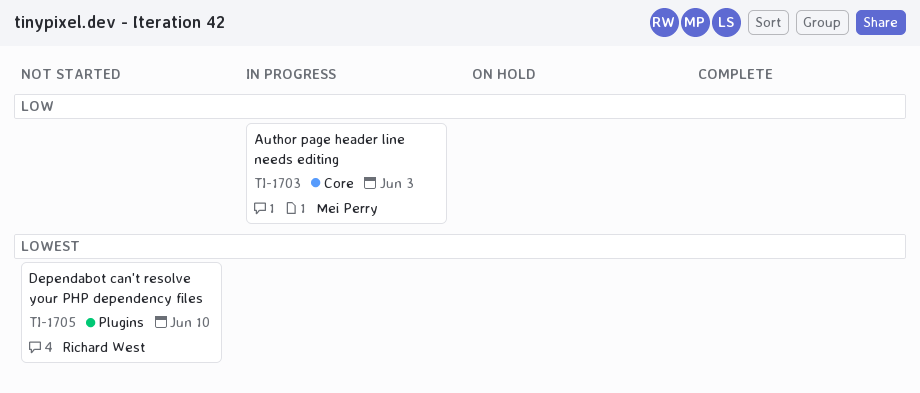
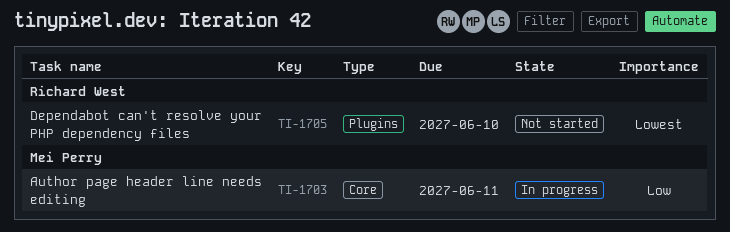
TI-1703, due: Jun 3 -> Jun 11

